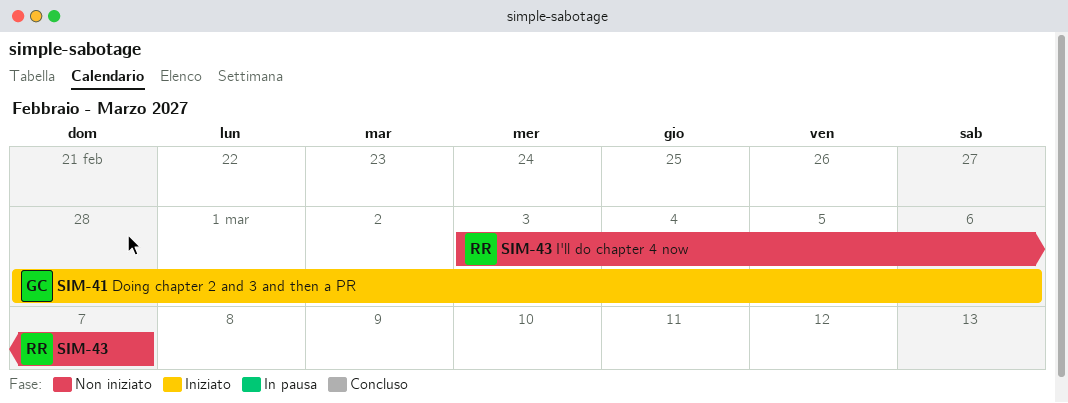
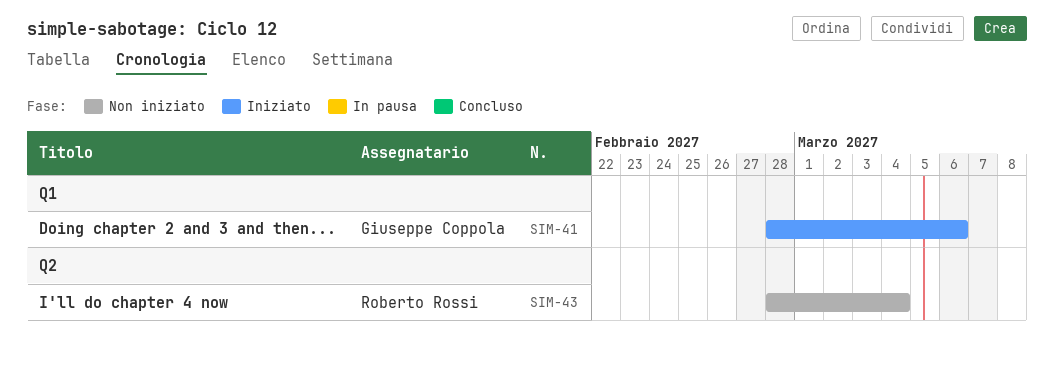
SIM-43, start: Mar 3 -> Feb 28
SIM-43, due: Mar 7 -> Mar 4

